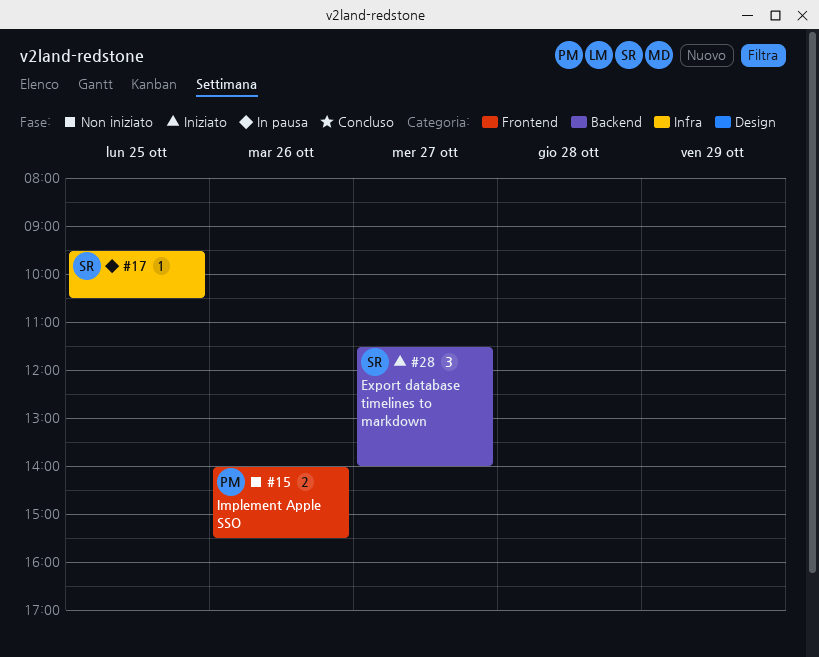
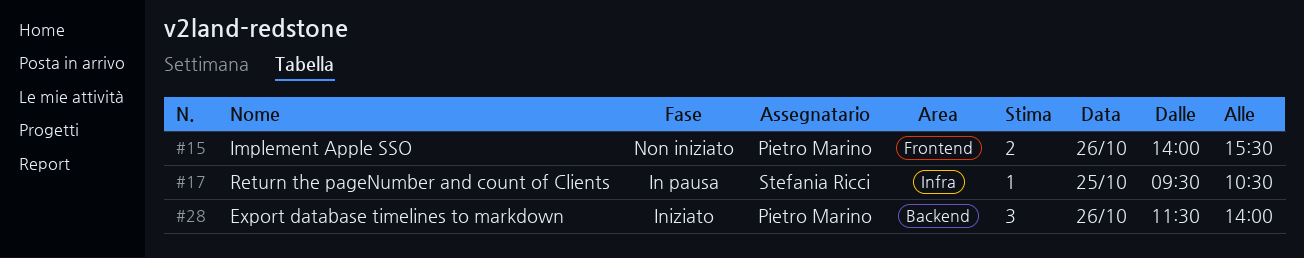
#28, owner: Stefania Ricci -> Pietro Marino
#28, day: Oct 27 -> Oct 26

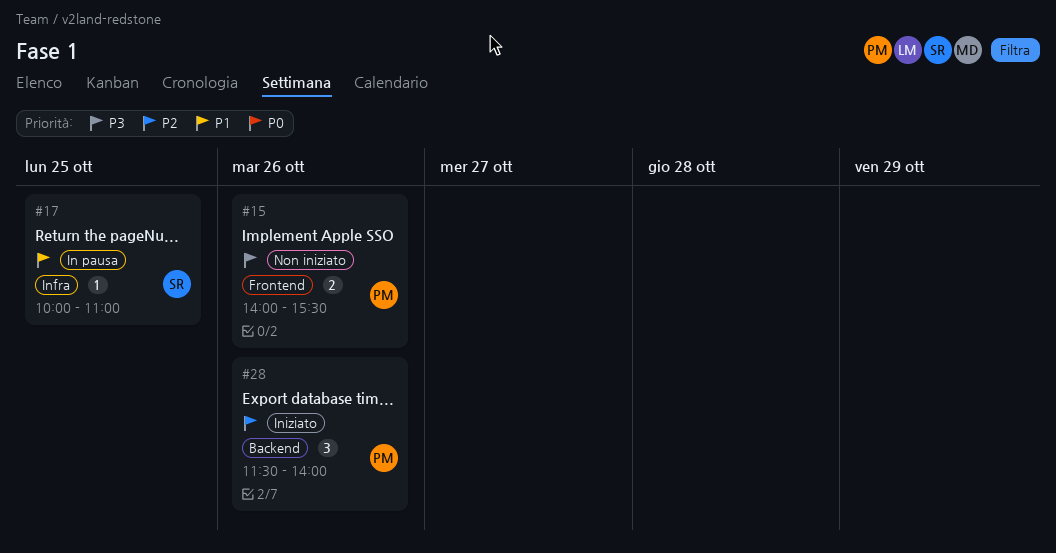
#17, begins: 09:30 -> 10:00
#17, ends: 10:30 -> 11:00

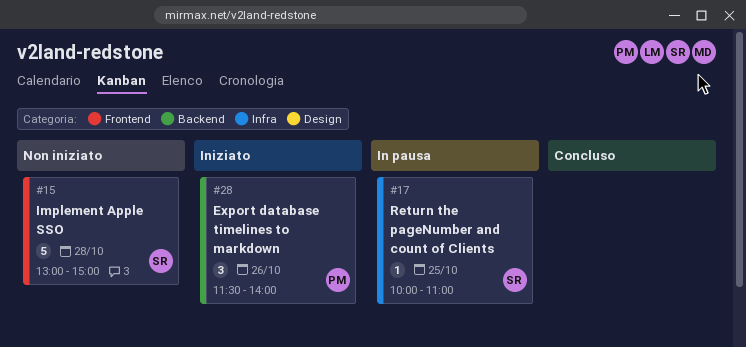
#15, owner: PM -> SR
#15, estimate: 2 -> 5
#15, day: Oct 26 -> Oct 28
#15, begins: 14:00 -> 13:00
#15, ends: 15:30 -> 15:00

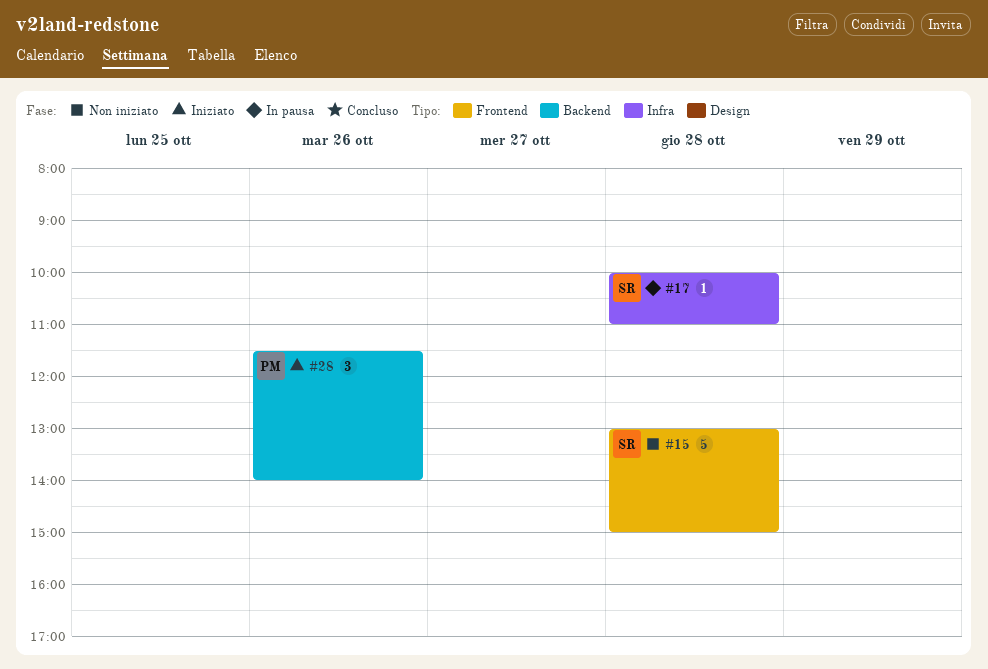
#17, day: Oct 25 -> Oct 28

